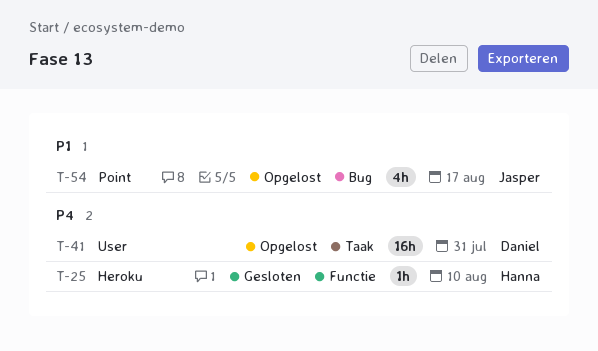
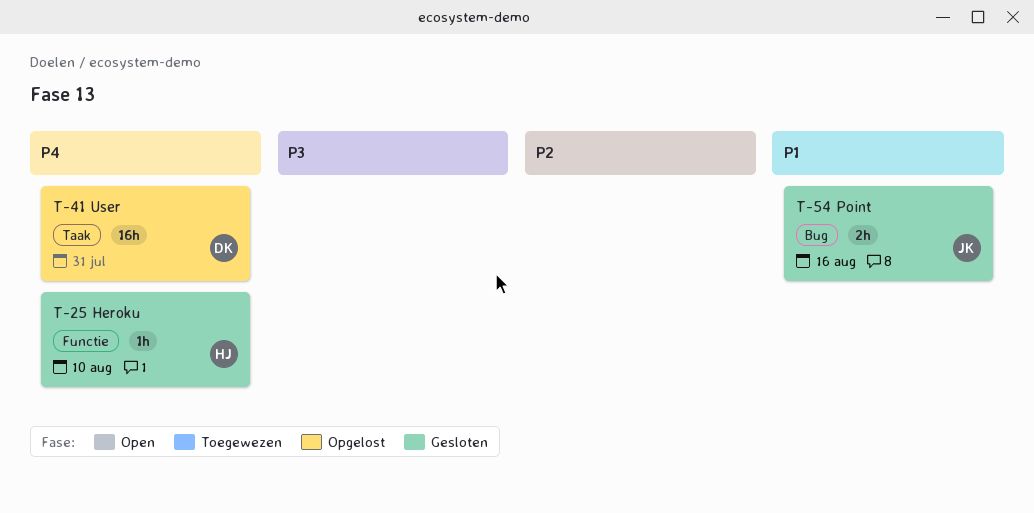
T-54, status: Opgelost -> Gesloten
T-54, estimate: 4h -> 2h
T-54, due: Aug 17 -> Aug 16

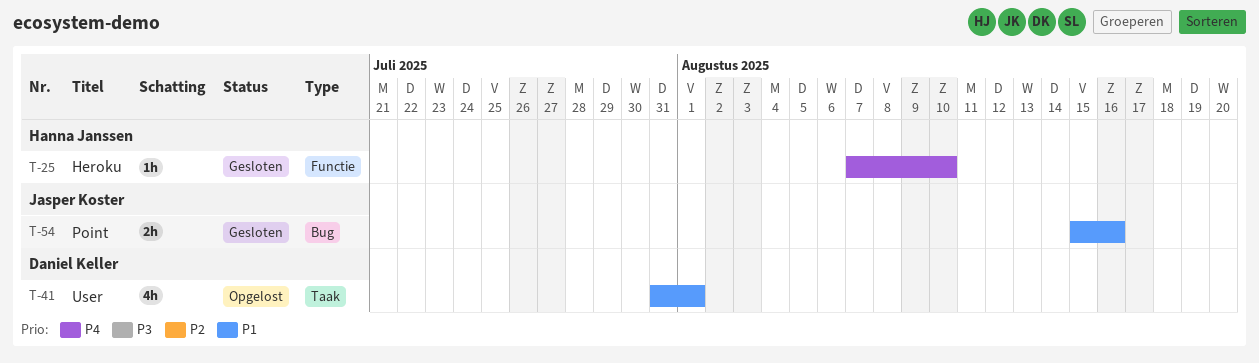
T-41, priority: P4 -> P1
T-41, estimate: 16h -> 4h
T-41, due: Jul 31 -> Aug 1

